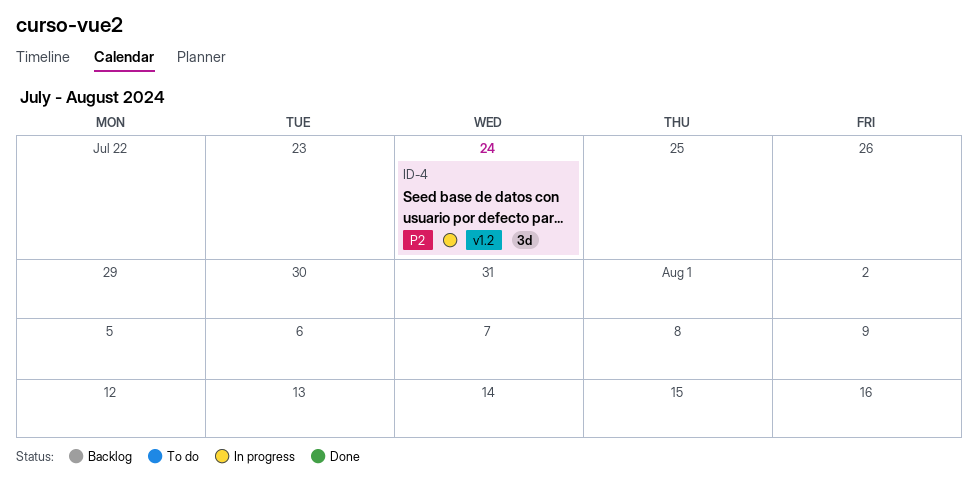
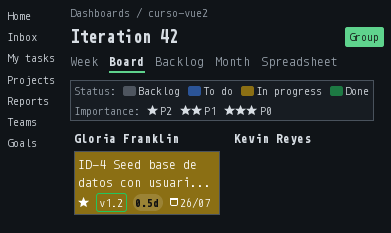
ID-4, estimate: 3d -> 0.5d
ID-4, due: Jul 24 -> Jul 26

